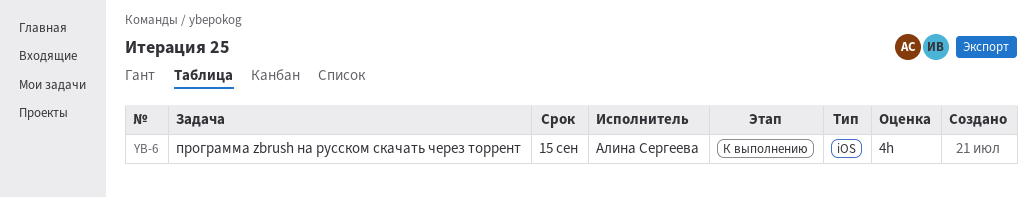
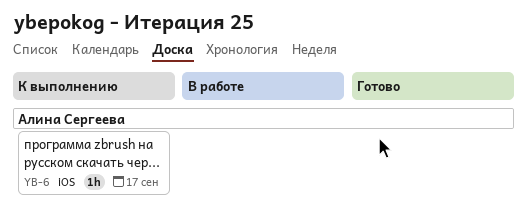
YB-6, estimate: 4h -> 1h
YB-6, due: Sep 15 -> Sep 17

